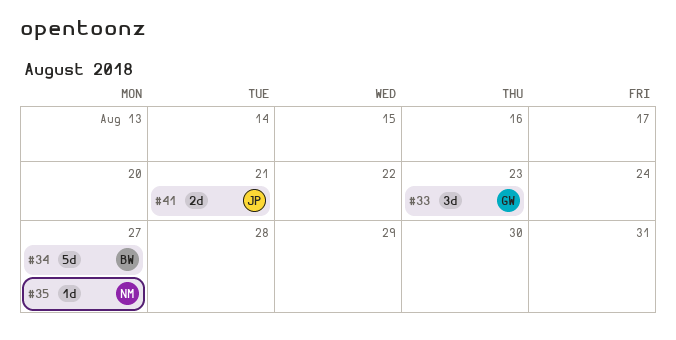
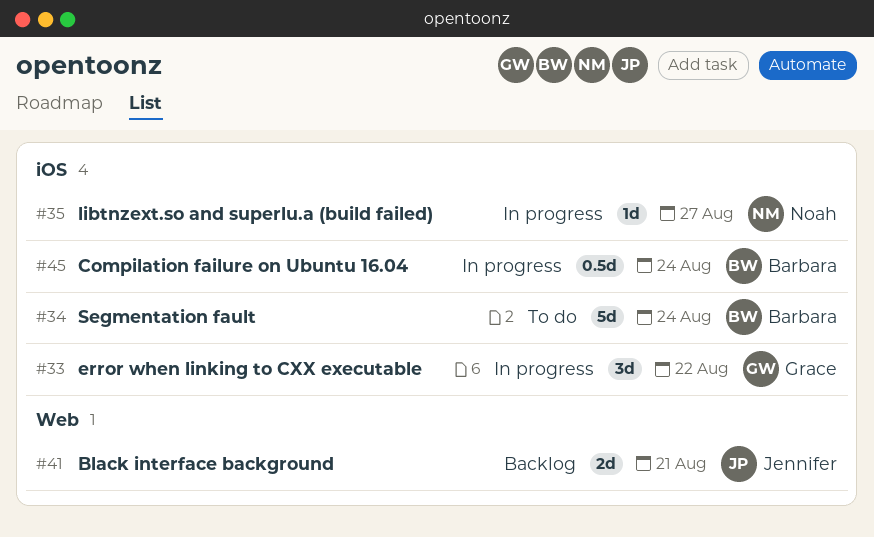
#33, due: Aug 23 -> Aug 22
#34, due: Aug 27 -> Aug 24
#45: none -> present

